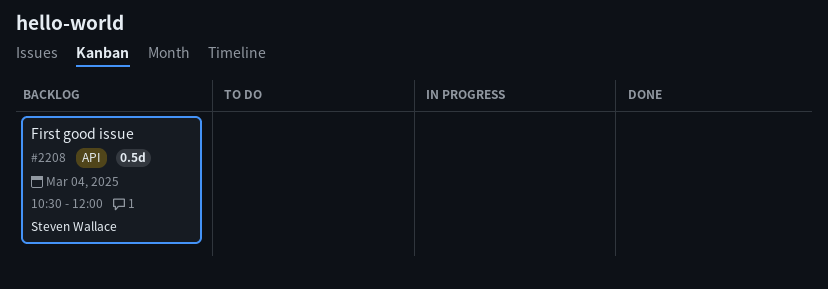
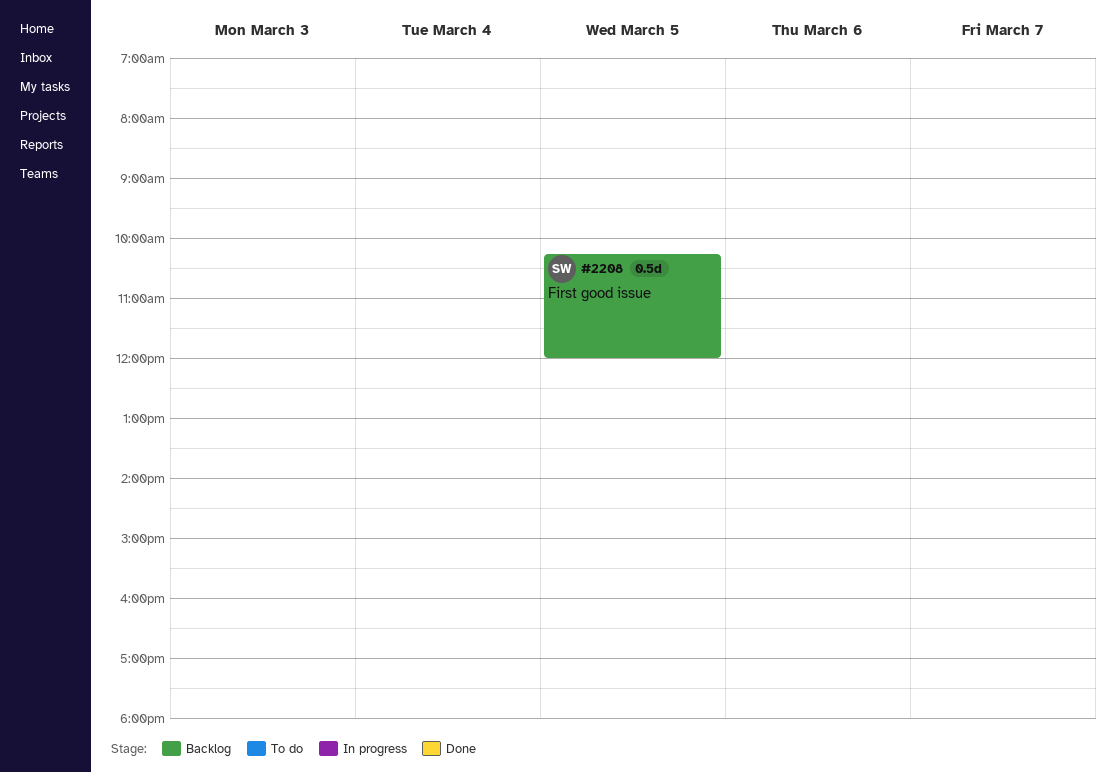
#2208, day: Mar 4 -> Mar 5
#2208, begins: 10:30 -> 10:15

